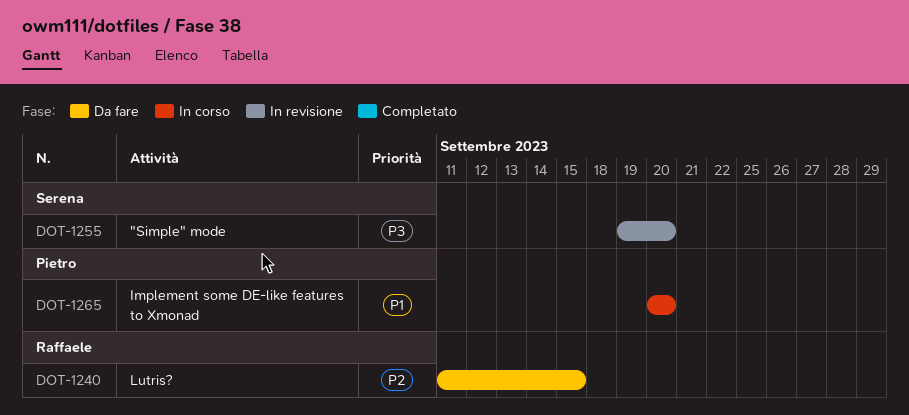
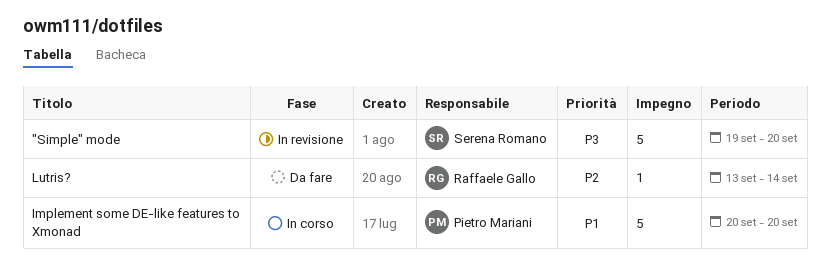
Lutris?, start: Sep 11 -> Sep 13
Lutris?, due: Sep 15 -> Sep 14

